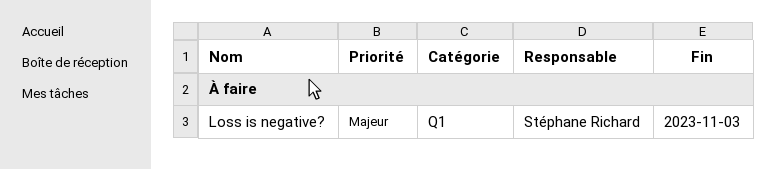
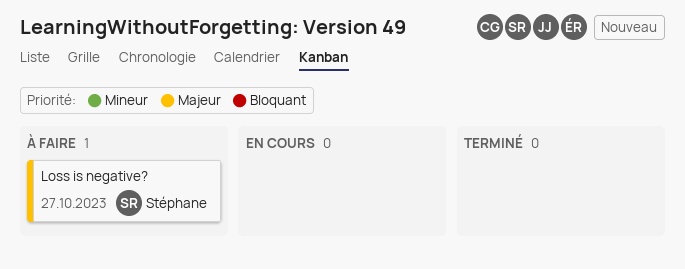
Loss is negative?, due: Nov 3 -> Oct 27

